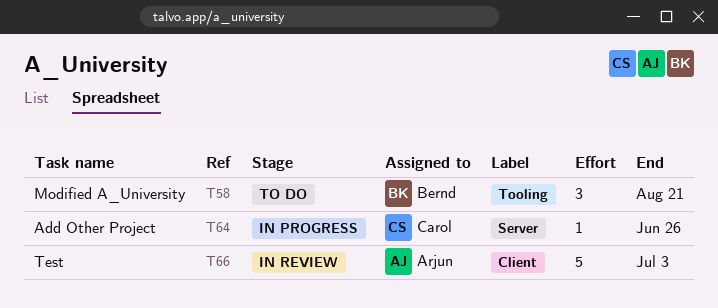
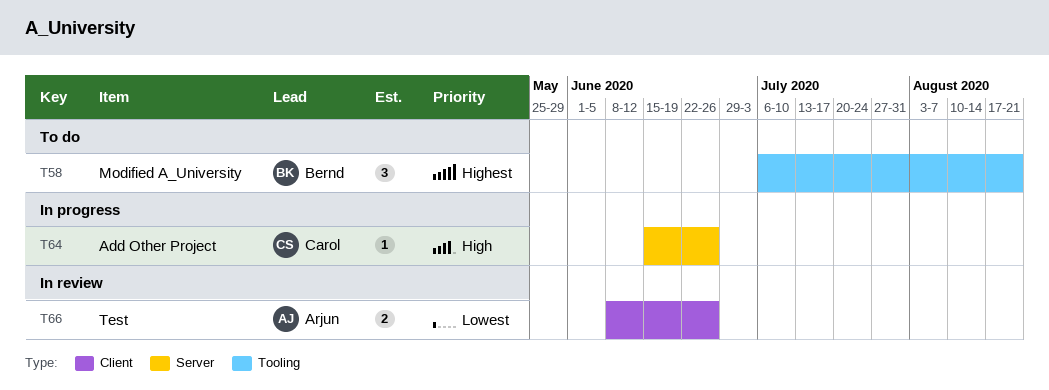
T66, estimate: 5 -> 2
T66, due: Jul 3 -> Jun 26

